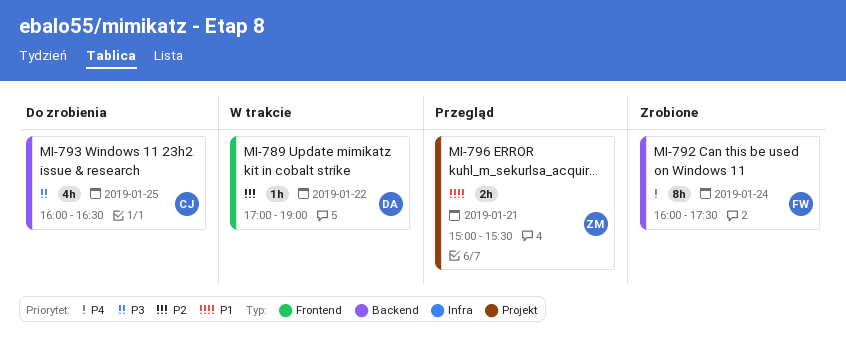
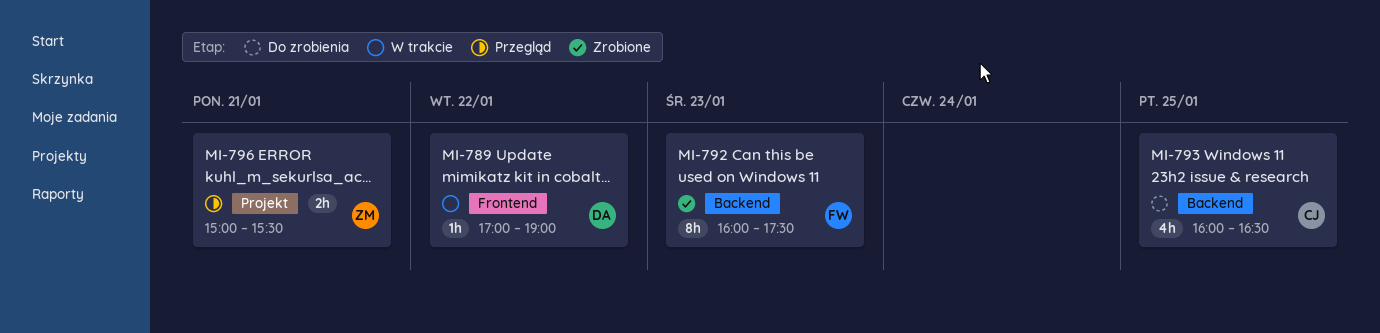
MI-792, day: Jan 24 -> Jan 23

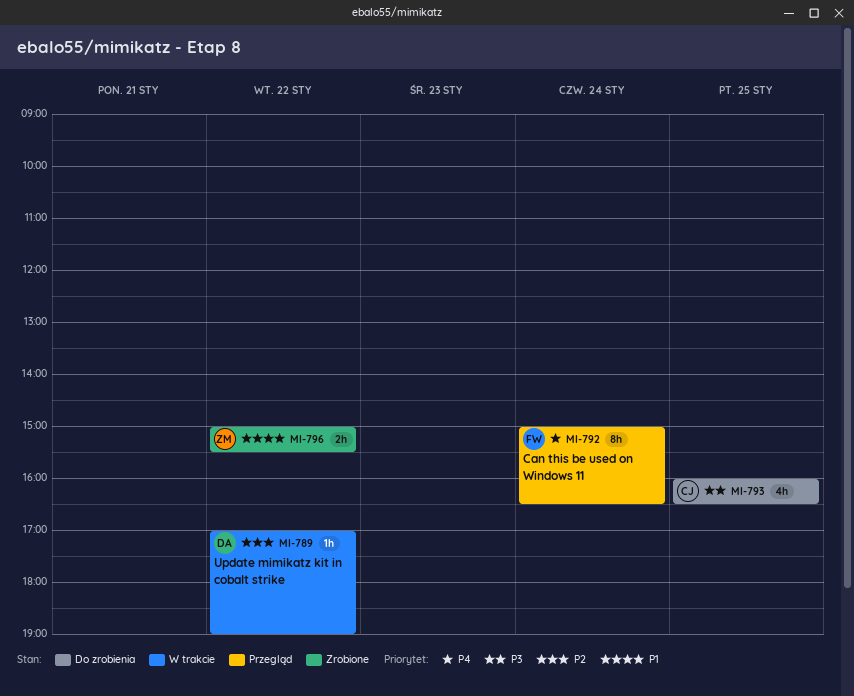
MI-792, status: Zrobione -> Przegląd
MI-792, day: Jan 23 -> Jan 24
MI-792, begins: 16:00 -> 15:00
MI-792, ends: 17:30 -> 16:30
MI-796, status: Przegląd -> Zrobione
MI-796, day: Jan 21 -> Jan 22

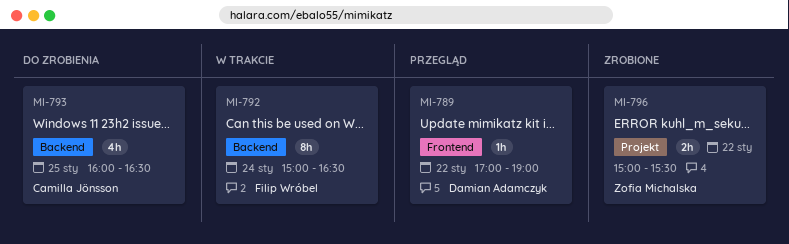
MI-789, status: W trakcie -> Przegląd
MI-792, status: Przegląd -> W trakcie

